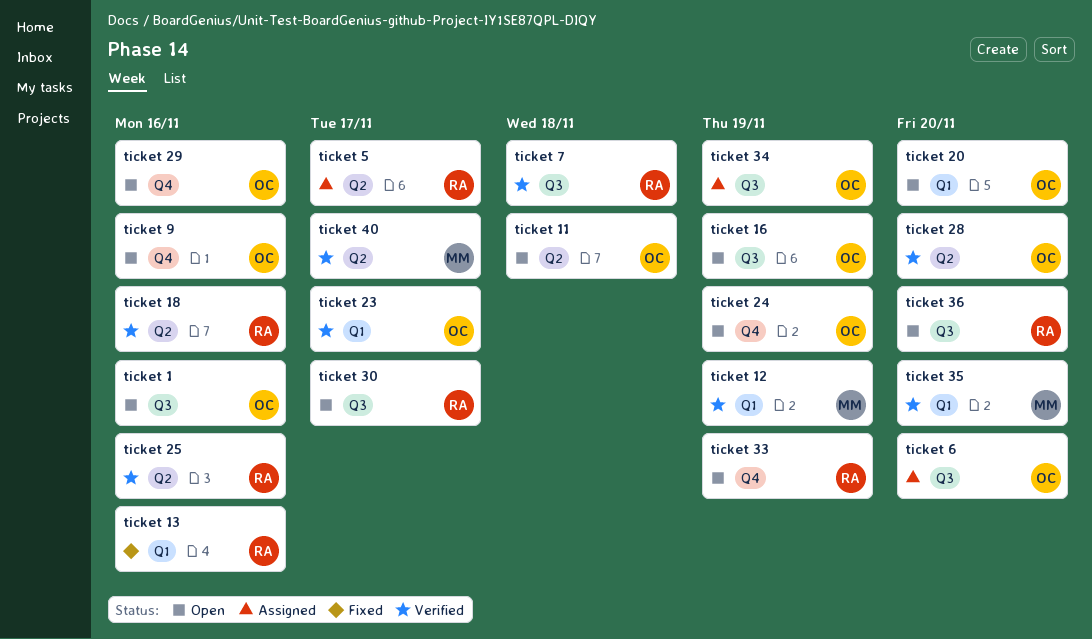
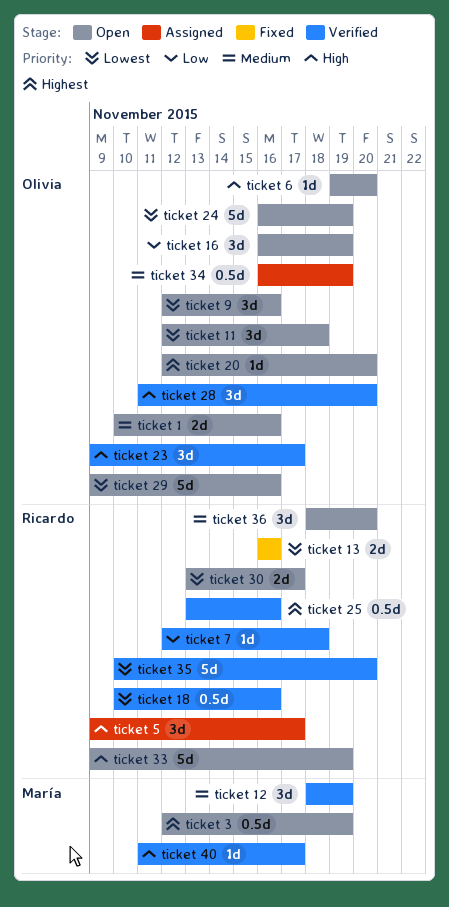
ticket 3: none -> present
ticket 35, owner: María -> Ricardo
ticket 6, status: Assigned -> Open

